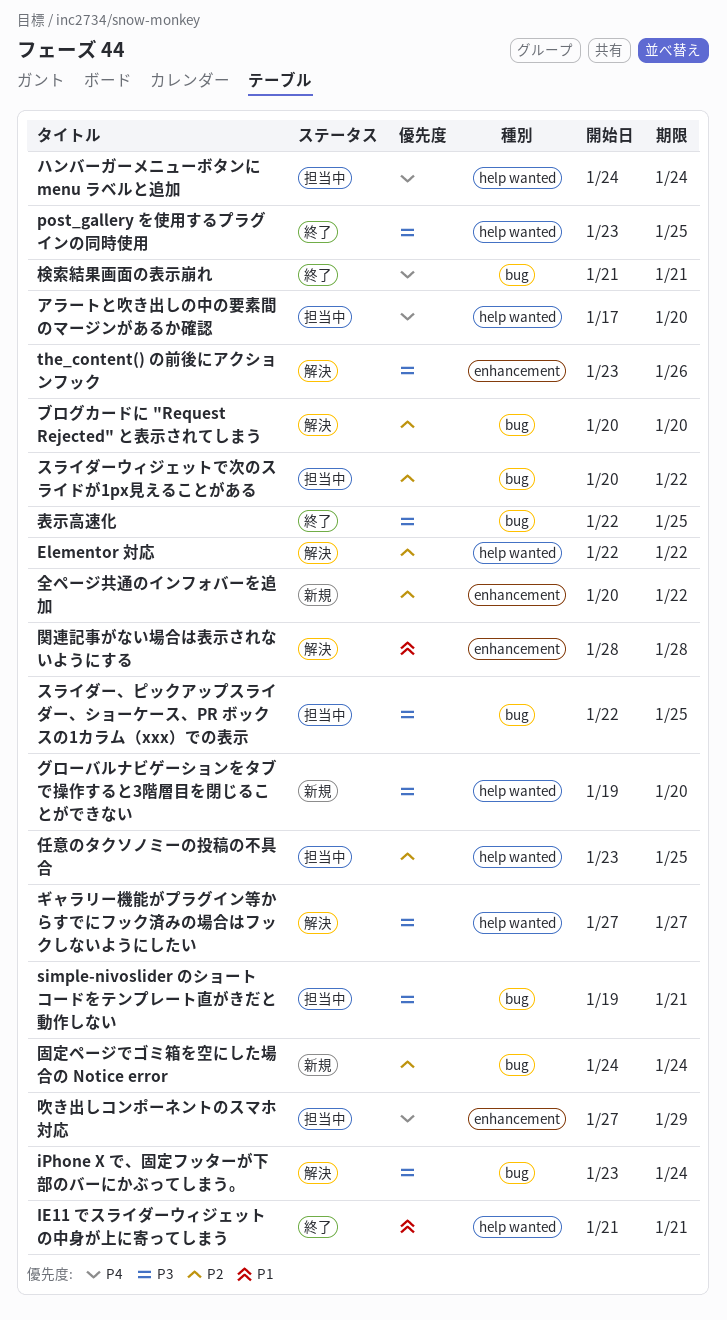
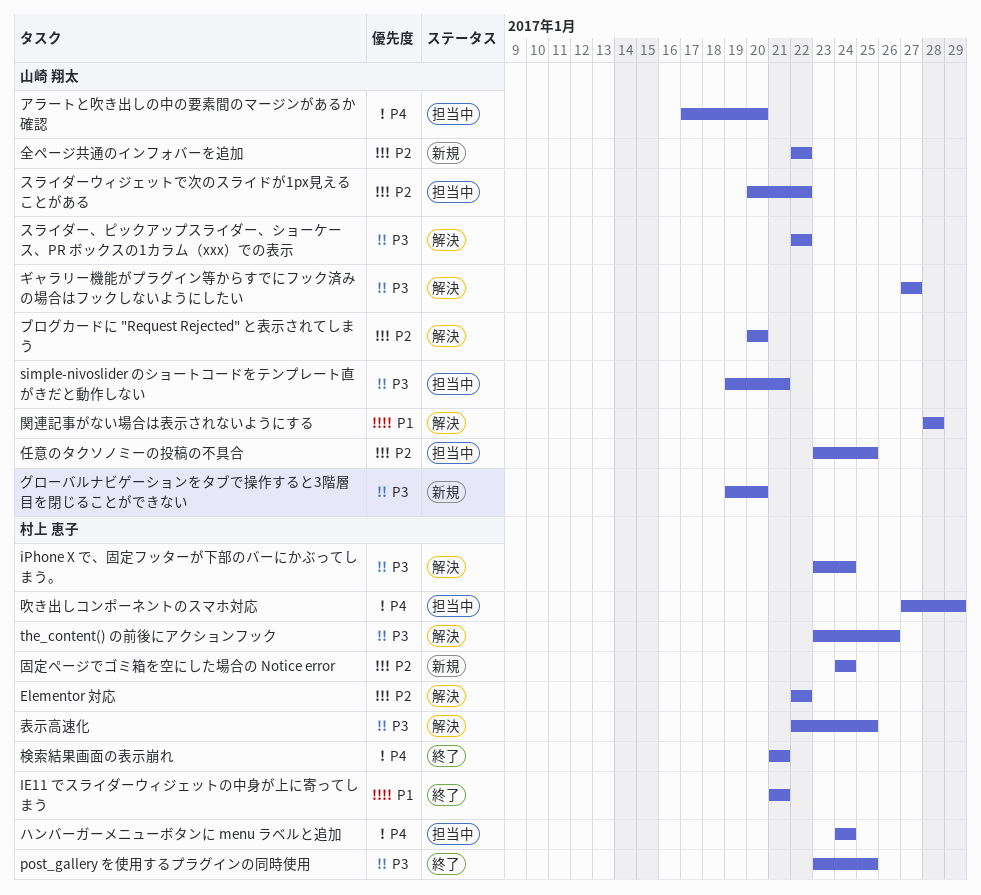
スライダー、ピックアップスライダー、ショーケース、PR ボックスの1カラム（xxx）での表示, status: 担当中 -> 解決
スライダー、ピックアップスライダー、ショーケース、PR ボックスの1カラム（xxx）での表示, due: Jan 25 -> Jan 22
全ページ共通のインフォバーを追加, start: Jan 20 -> Jan 22
表示高速化, status: 終了 -> 解決

